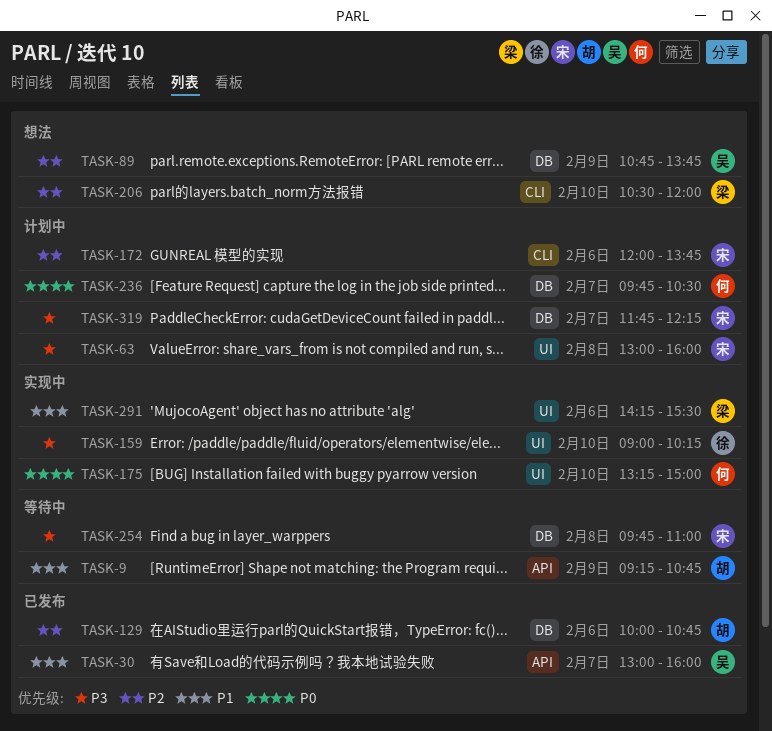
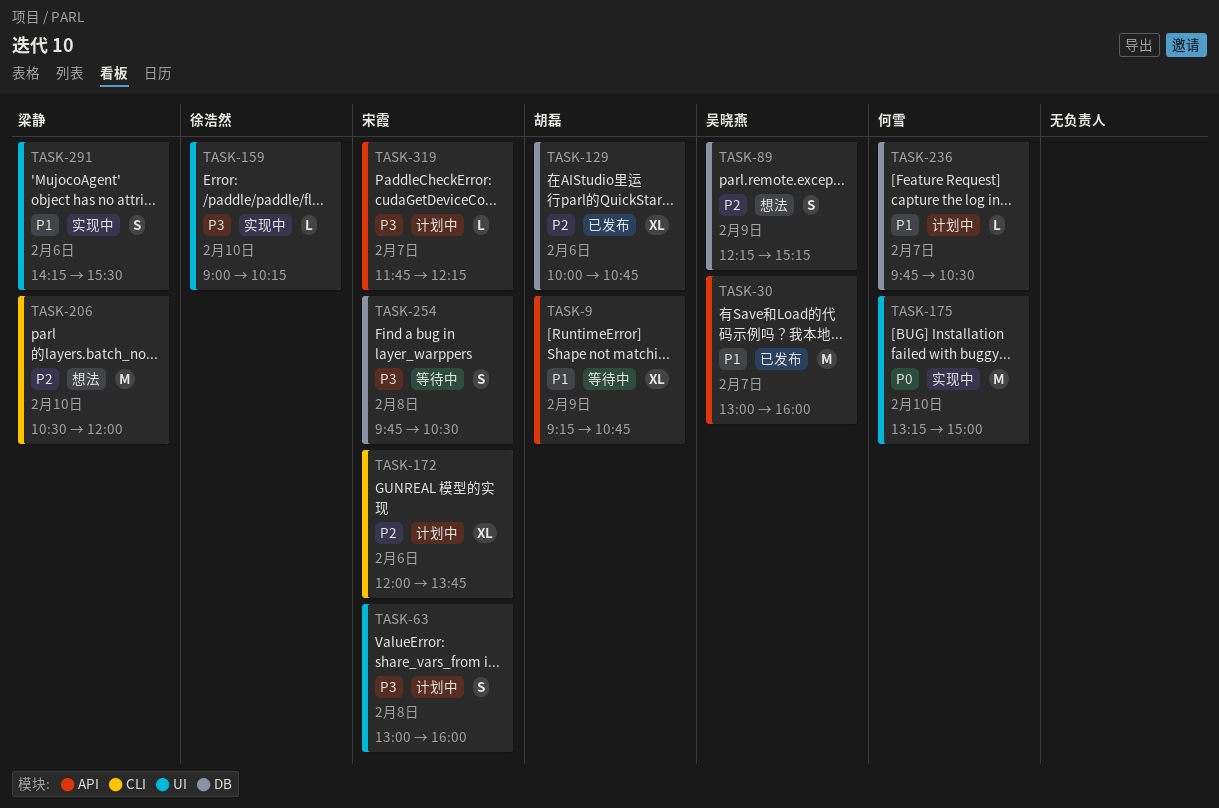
TASK-89, begins: 10:45 -> 12:15
TASK-89, ends: 13:45 -> 15:15
TASK-236, priority: P0 -> P1
TASK-254, ends: 11:00 -> 10:30
TASK-319, label: DB -> API

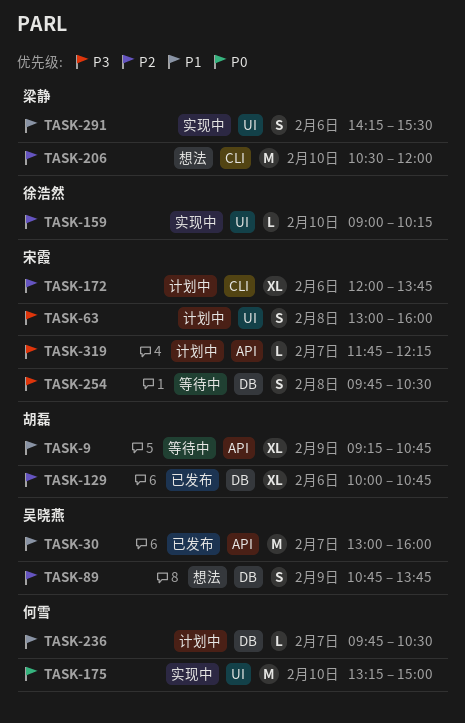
TASK-89, begins: 12:15 -> 10:45
TASK-89, ends: 15:15 -> 13:45
TASK-159, priority: P3 -> P2

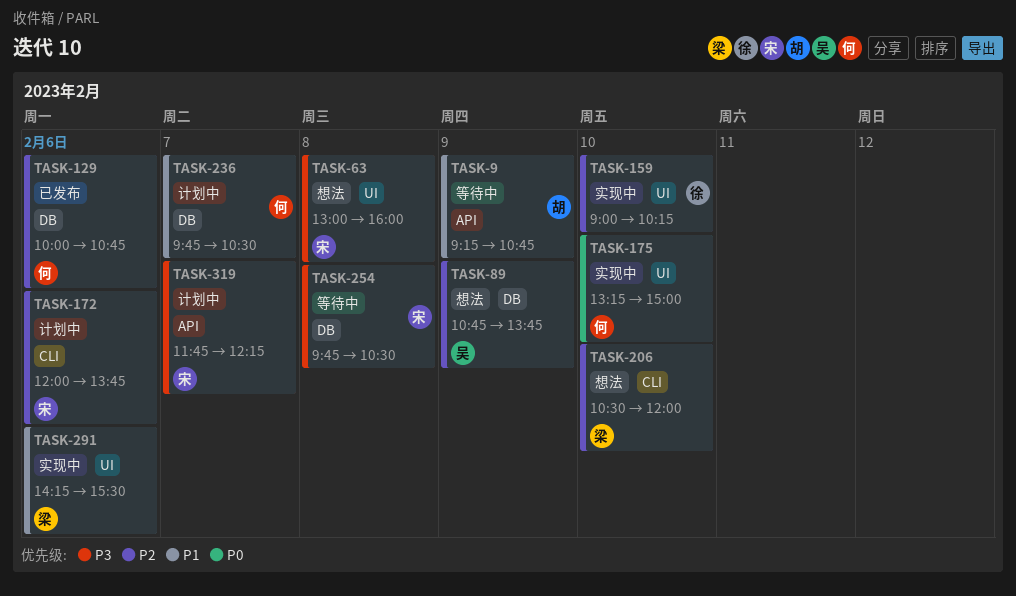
TASK-30: present -> none
TASK-63, status: 计划中 -> 想法
TASK-129, owner: 胡磊 -> 何雪

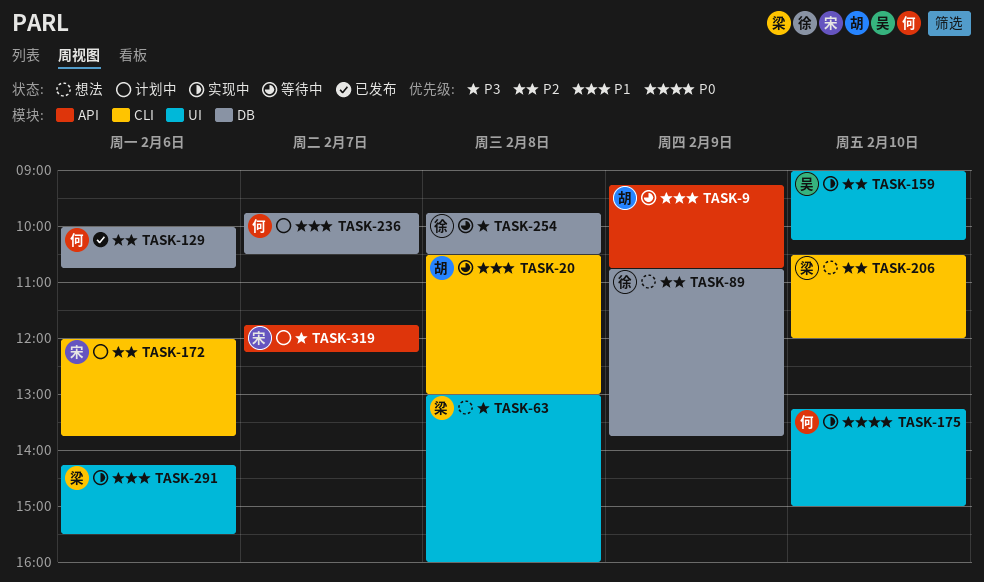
TASK-20: none -> present
TASK-63, owner: 宋 -> 梁
TASK-89, owner: 吴 -> 徐
TASK-159, owner: 徐 -> 吴
TASK-254, owner: 宋 -> 徐

